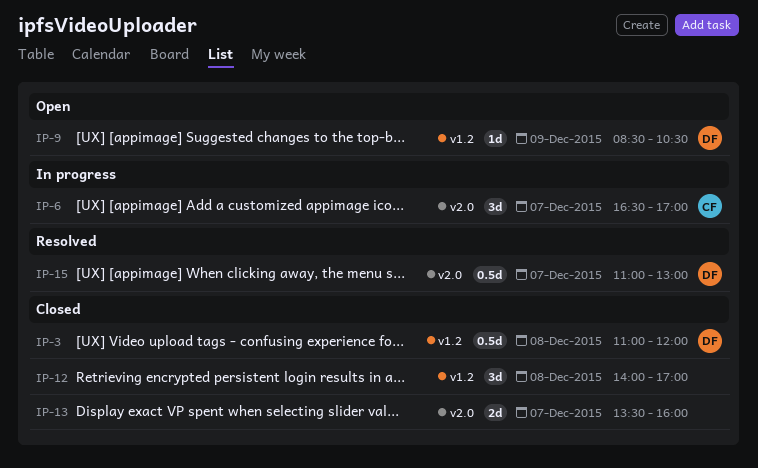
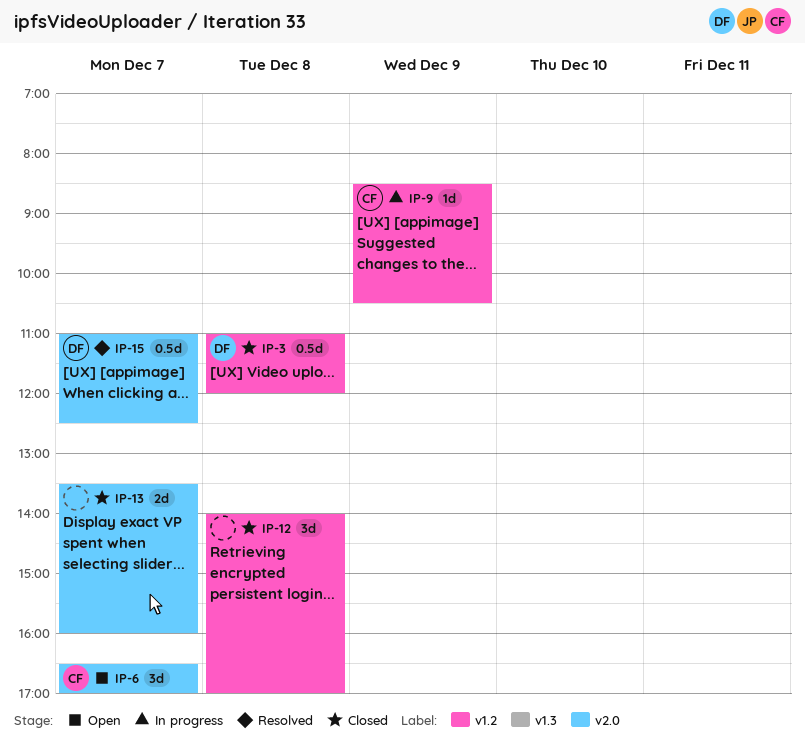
IP-6, status: In progress -> Open
IP-9, status: Open -> In progress
IP-9, owner: DF -> CF
IP-15, ends: 13:00 -> 12:30

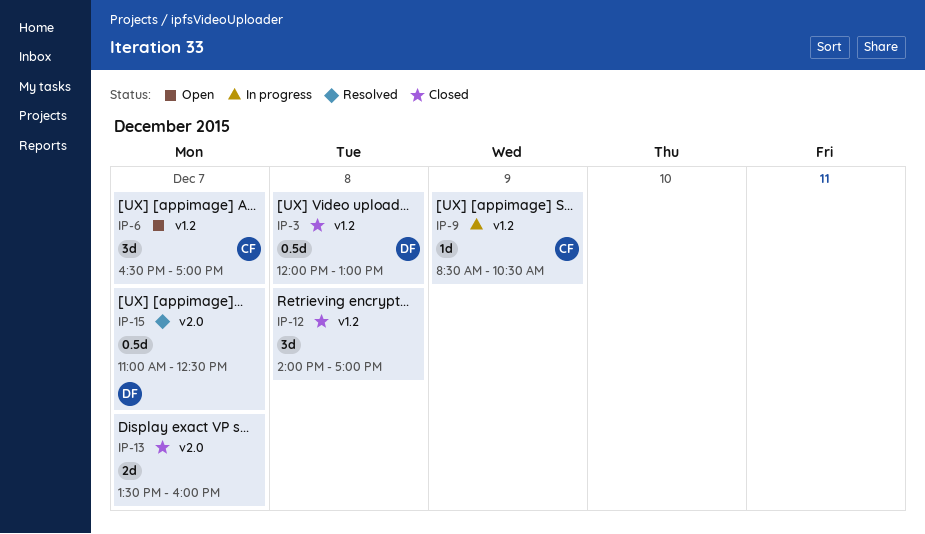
IP-3, begins: 11:00 -> 12:00
IP-3, ends: 12:00 -> 13:00
IP-6, label: v2.0 -> v1.2

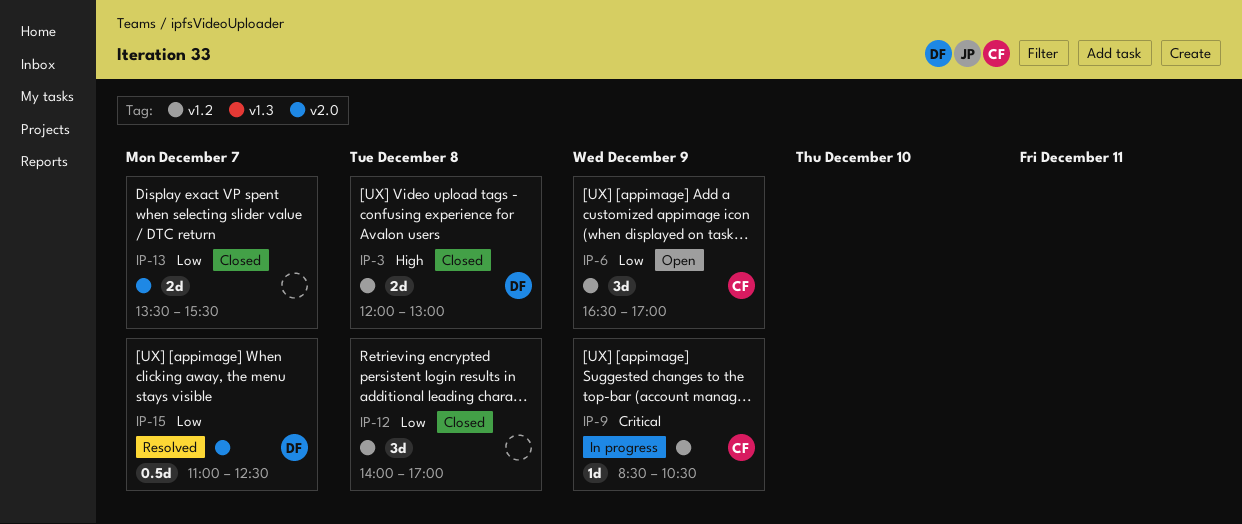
IP-3, estimate: 0.5d -> 2d
IP-6, day: Dec 7 -> Dec 9
IP-13, ends: 16:00 -> 15:30

